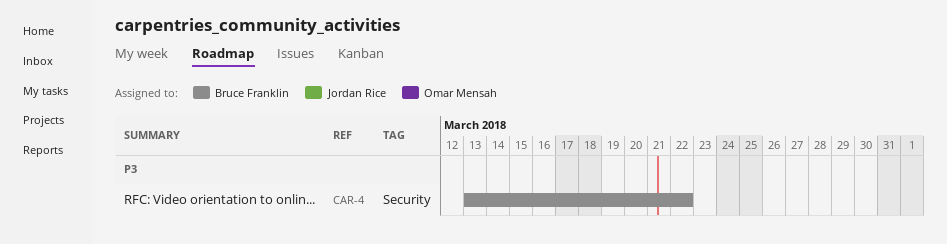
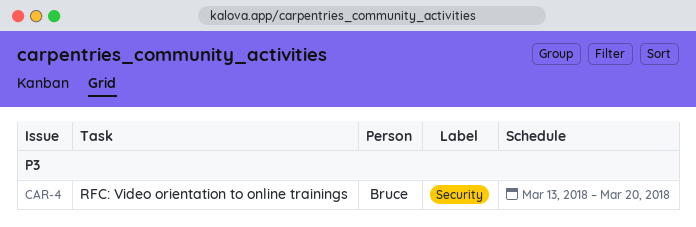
CAR-4, due: Mar 22 -> Mar 20

